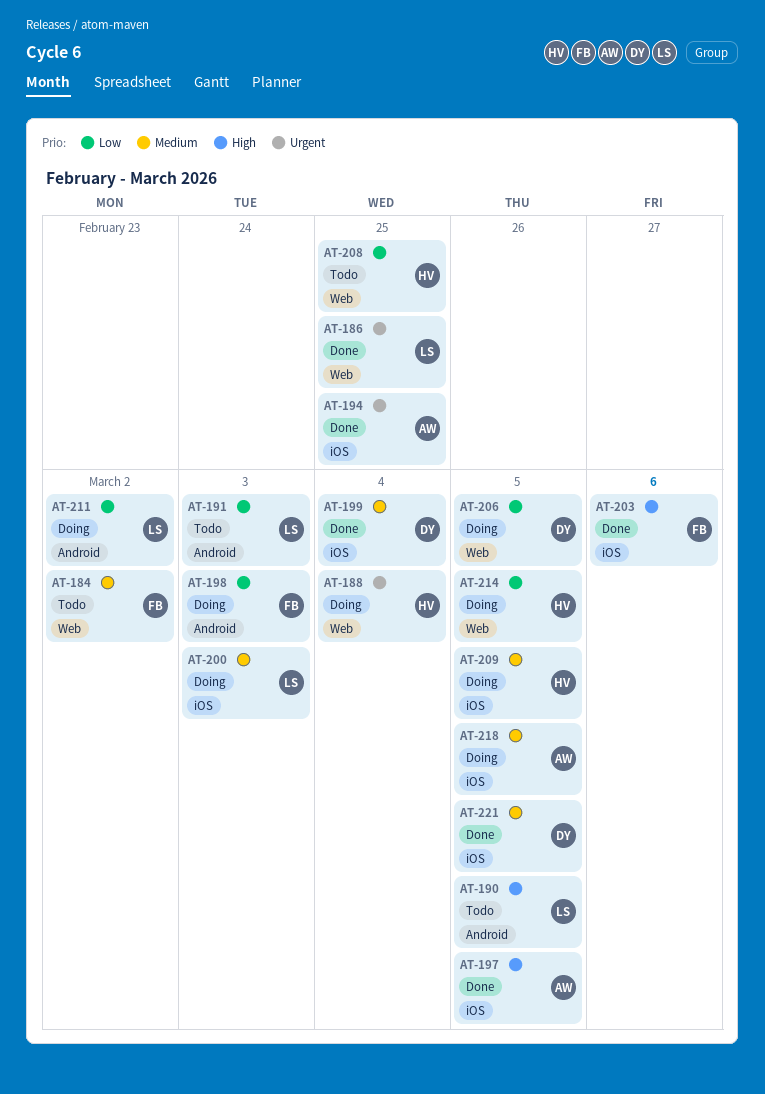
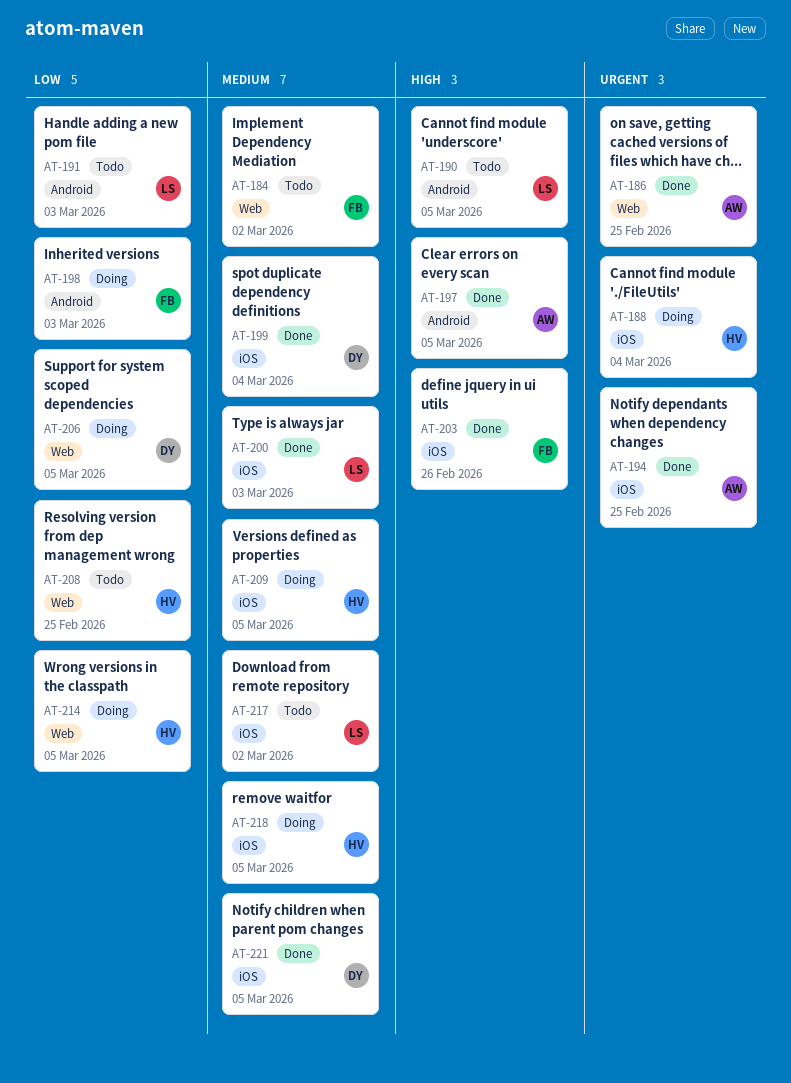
AT-186, owner: LS -> AW
AT-188, label: Web -> iOS
AT-197, label: iOS -> Android
AT-200, status: Doing -> Done
AT-203, due: Mar 6 -> Feb 26
AT-211: present -> none
AT-217: none -> present
AT-218, owner: AW -> HV

